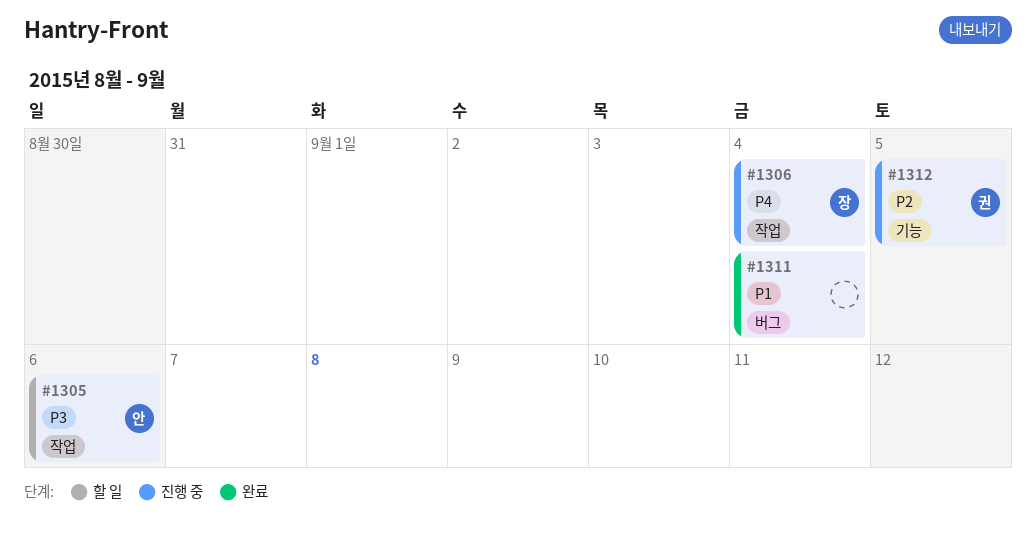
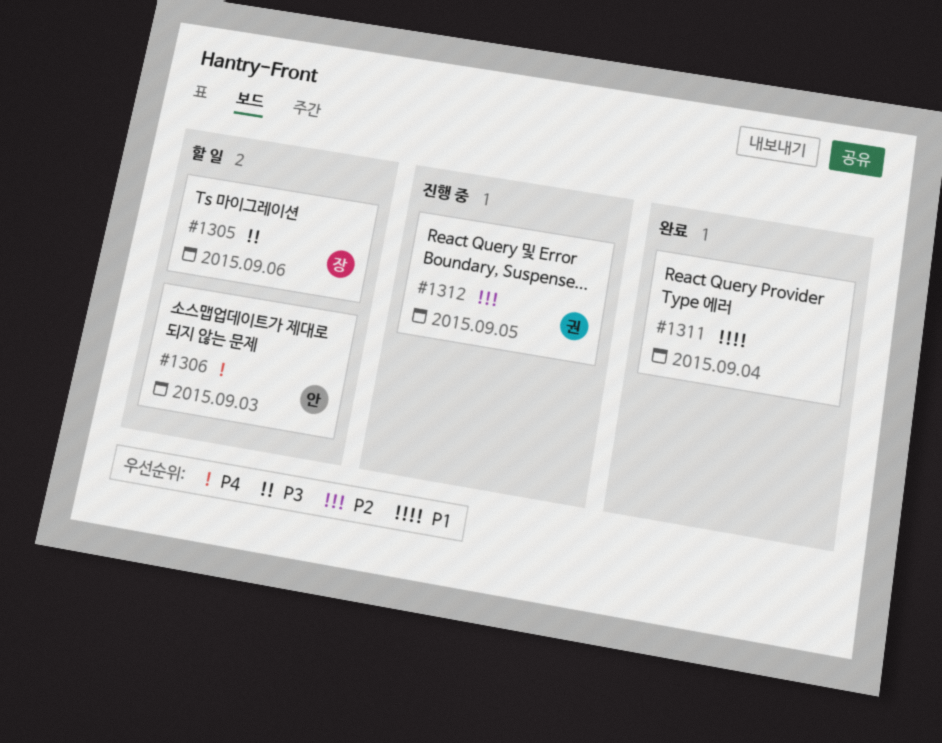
#1305, owner: 안 -> 장
#1306, status: 진행 중 -> 할 일
#1306, owner: 장 -> 안
#1306, due: Sep 4 -> Sep 3

